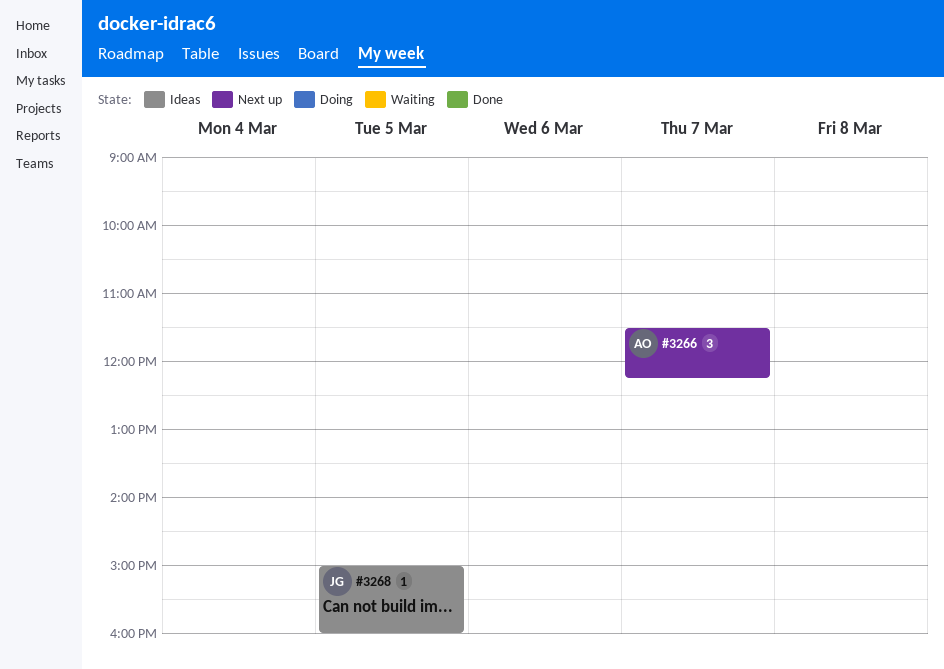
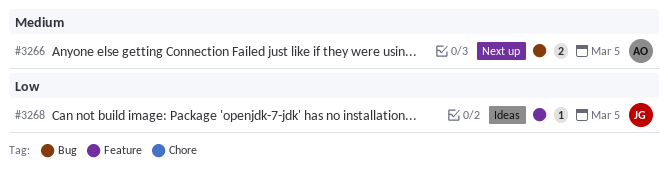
#3266, estimate: 3 -> 2
#3266, day: Mar 7 -> Mar 5

